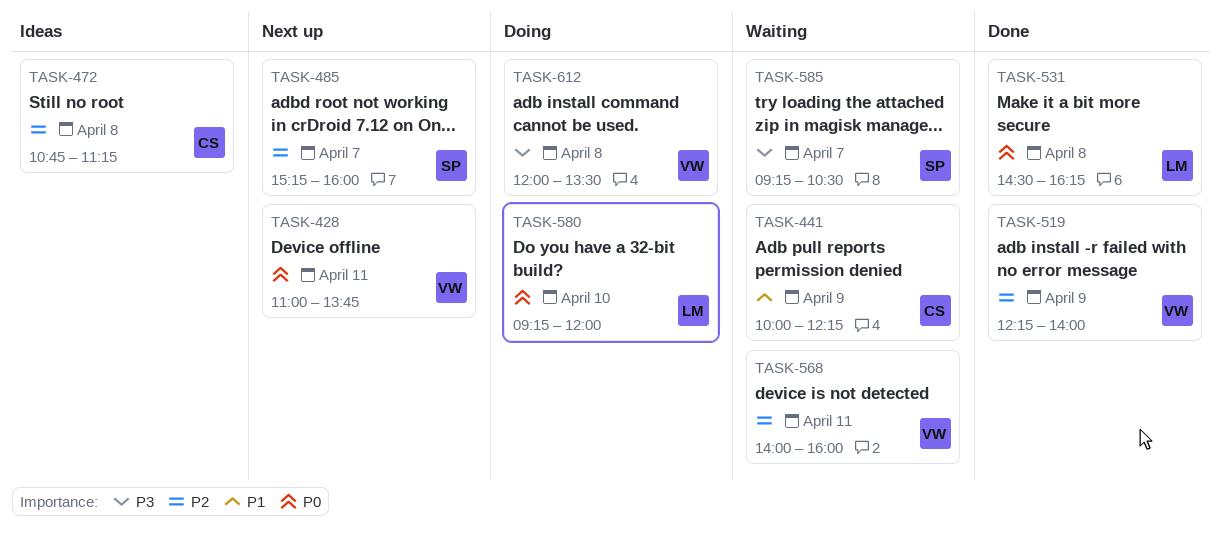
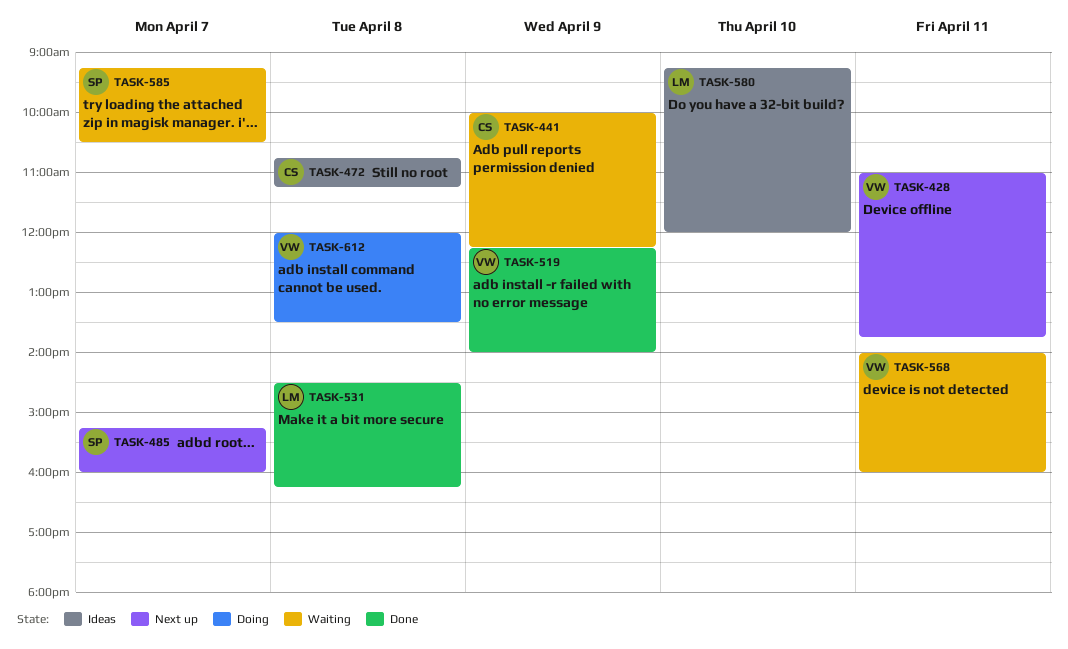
TASK-580, status: Doing -> Ideas

